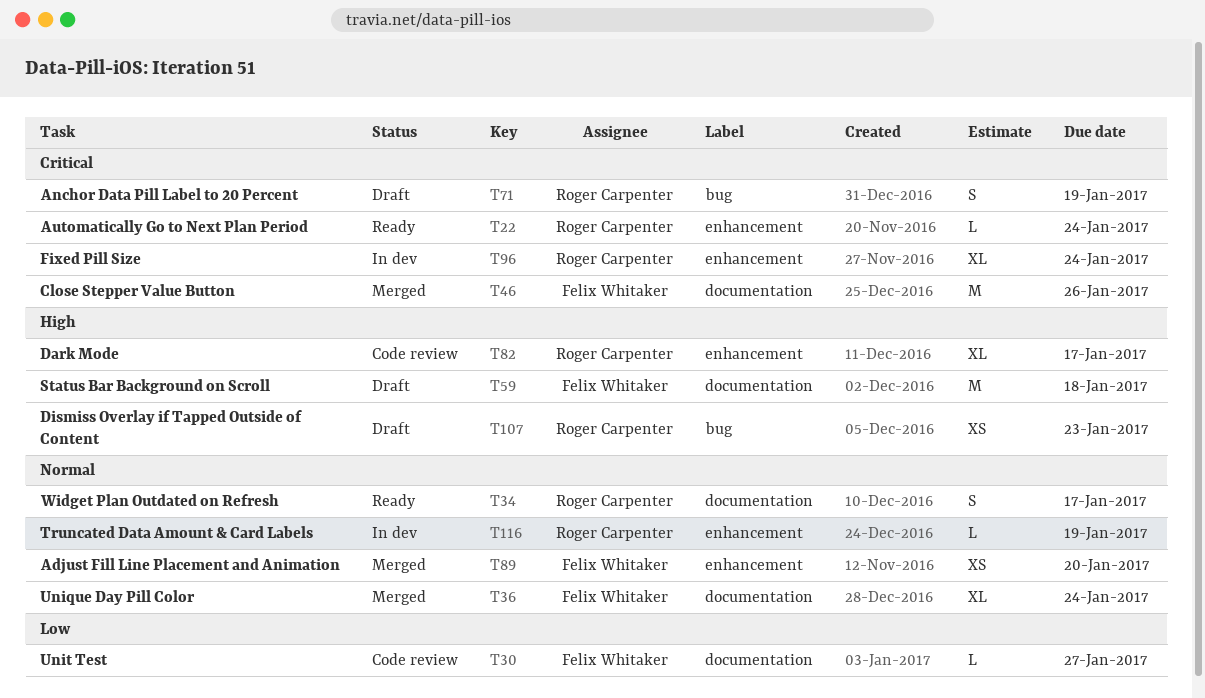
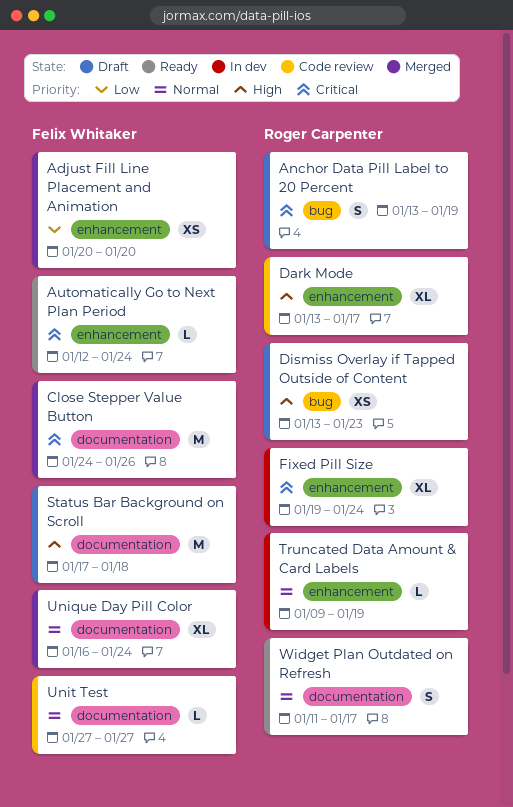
Adjust Fill Line Placement and Animation, priority: Normal -> Low
Automatically Go to Next Plan Period, owner: Roger Carpenter -> Felix Whitaker
Unit Test, priority: Low -> Normal

